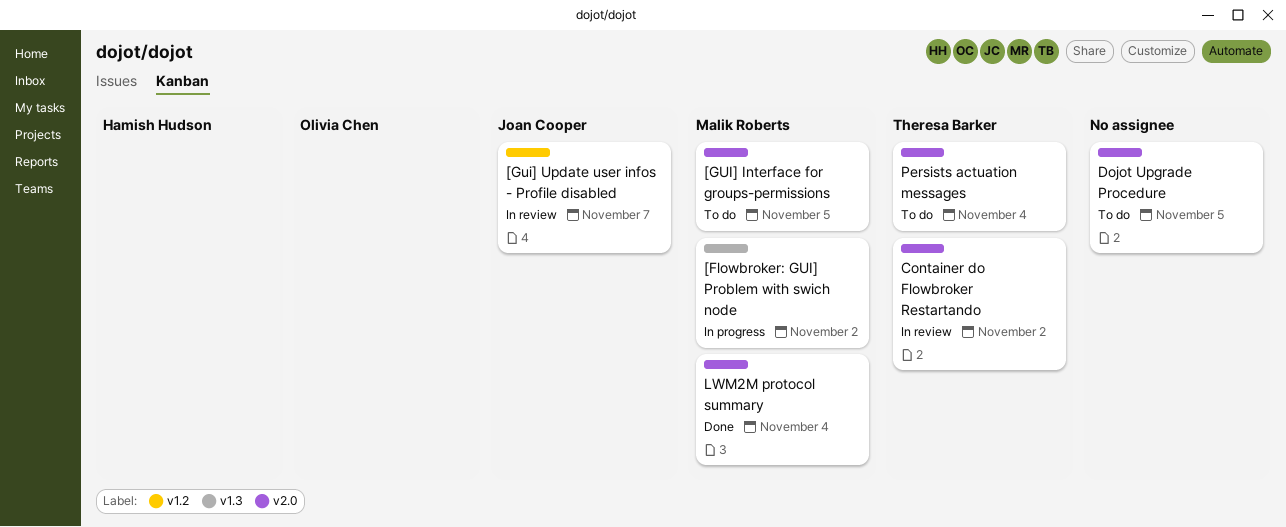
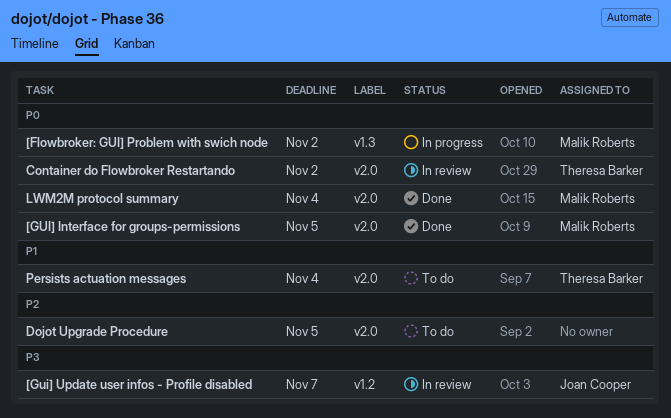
[GUI] Interface for groups-permissions, status: To do -> Done

